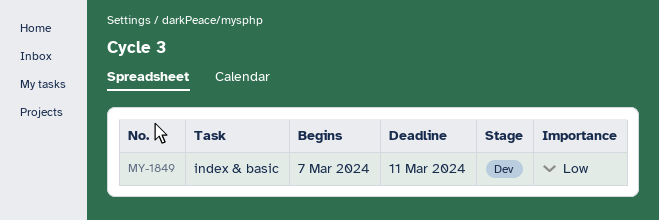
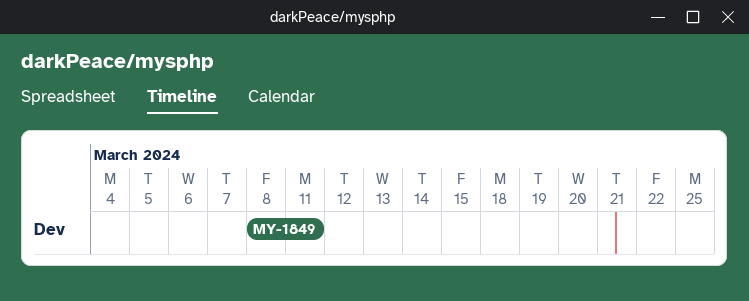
MY-1849, start: Mar 7 -> Mar 8

